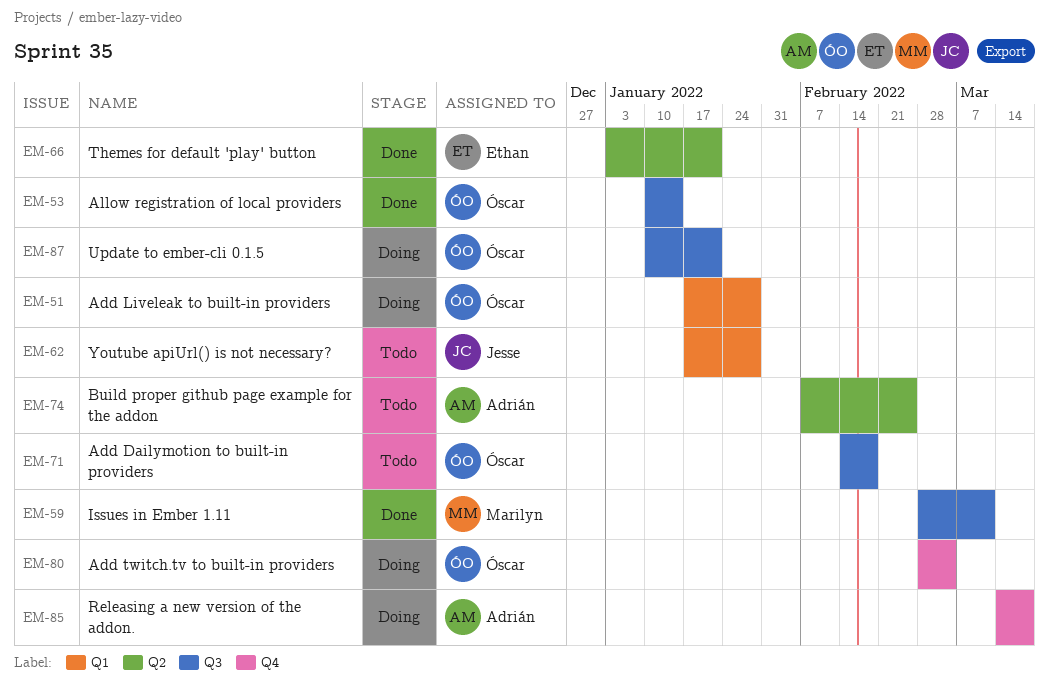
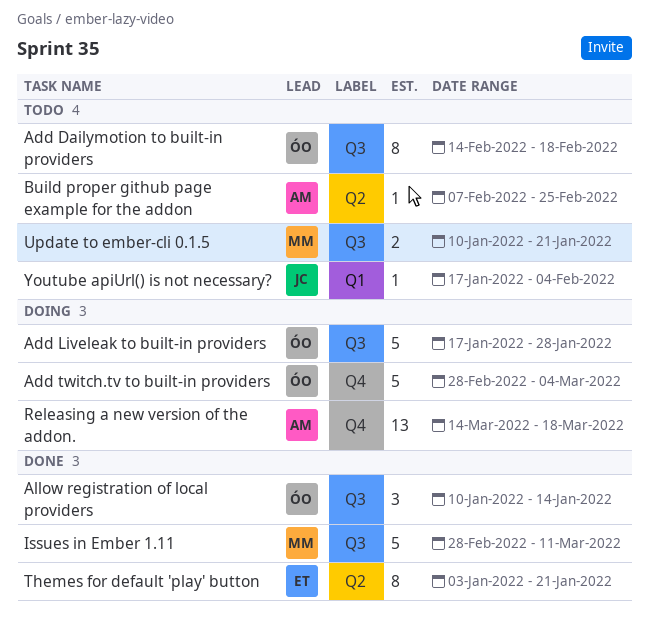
Add Liveleak to built-in providers, label: Q1 -> Q3
Update to ember-cli 0.1.5, status: Doing -> Todo
Update to ember-cli 0.1.5, owner: Óscar -> Marilyn
Youtube apiUrl() is not necessary?, due: Jan 28 -> Feb 4

